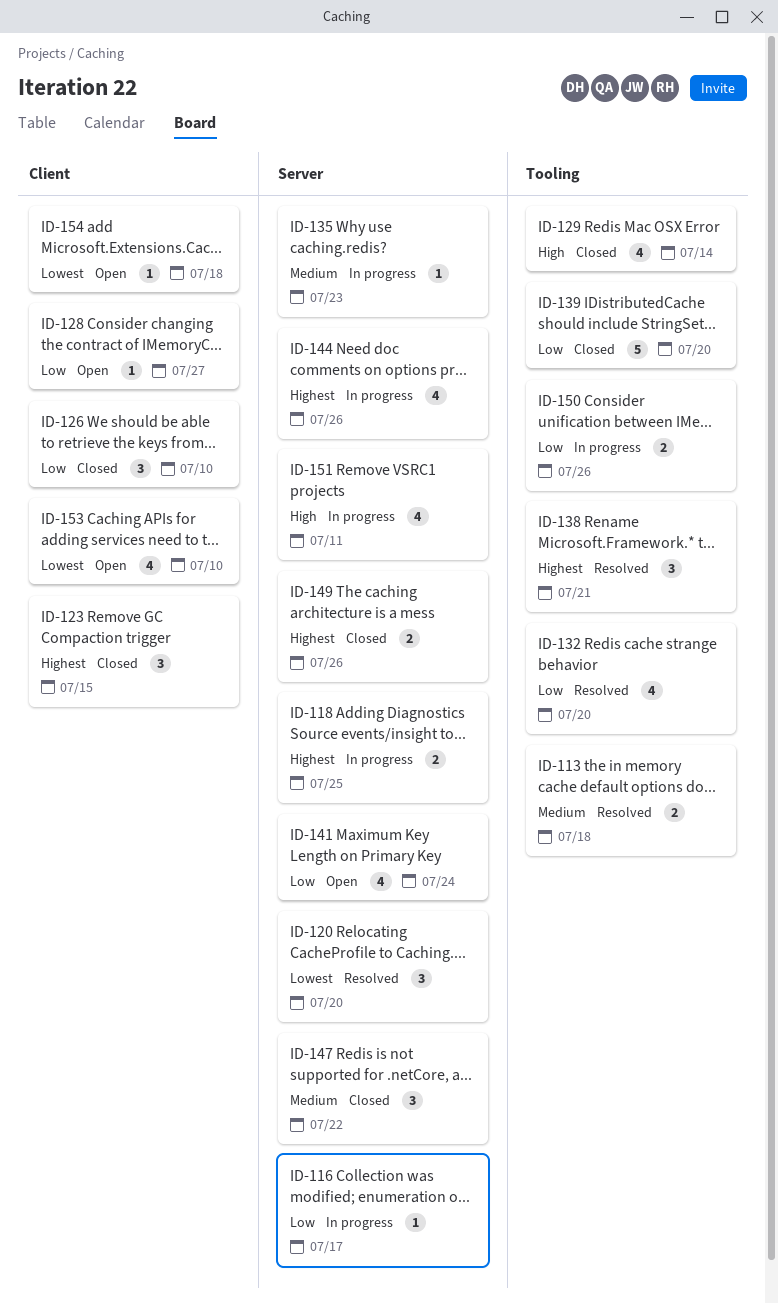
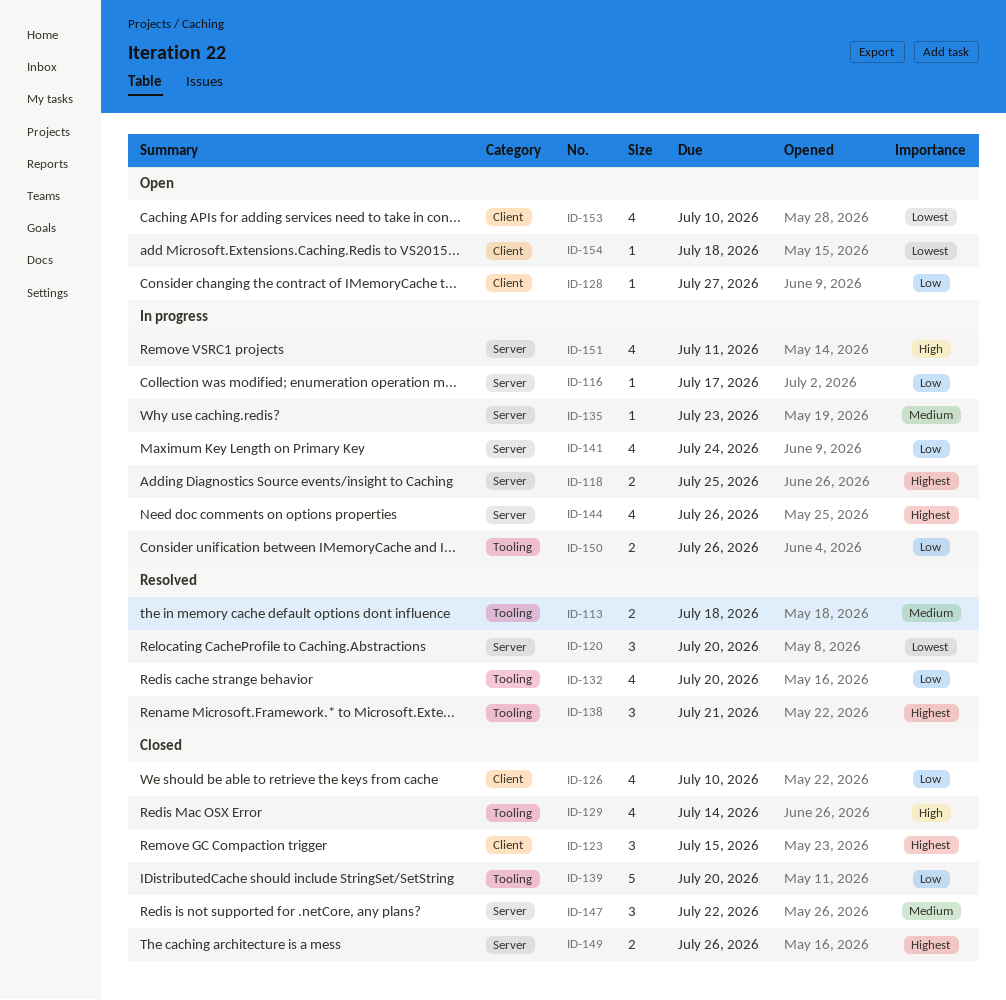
ID-126, estimate: 3 -> 4
ID-141, status: Open -> In progress

